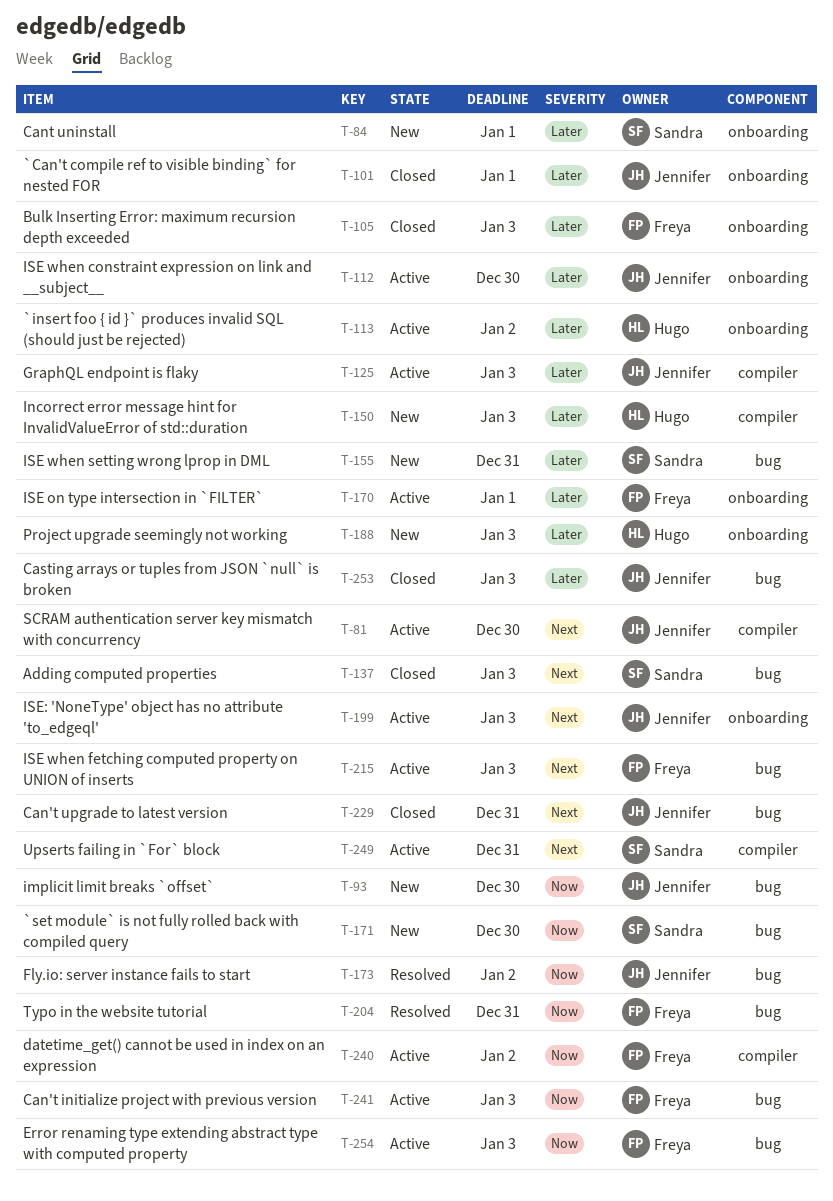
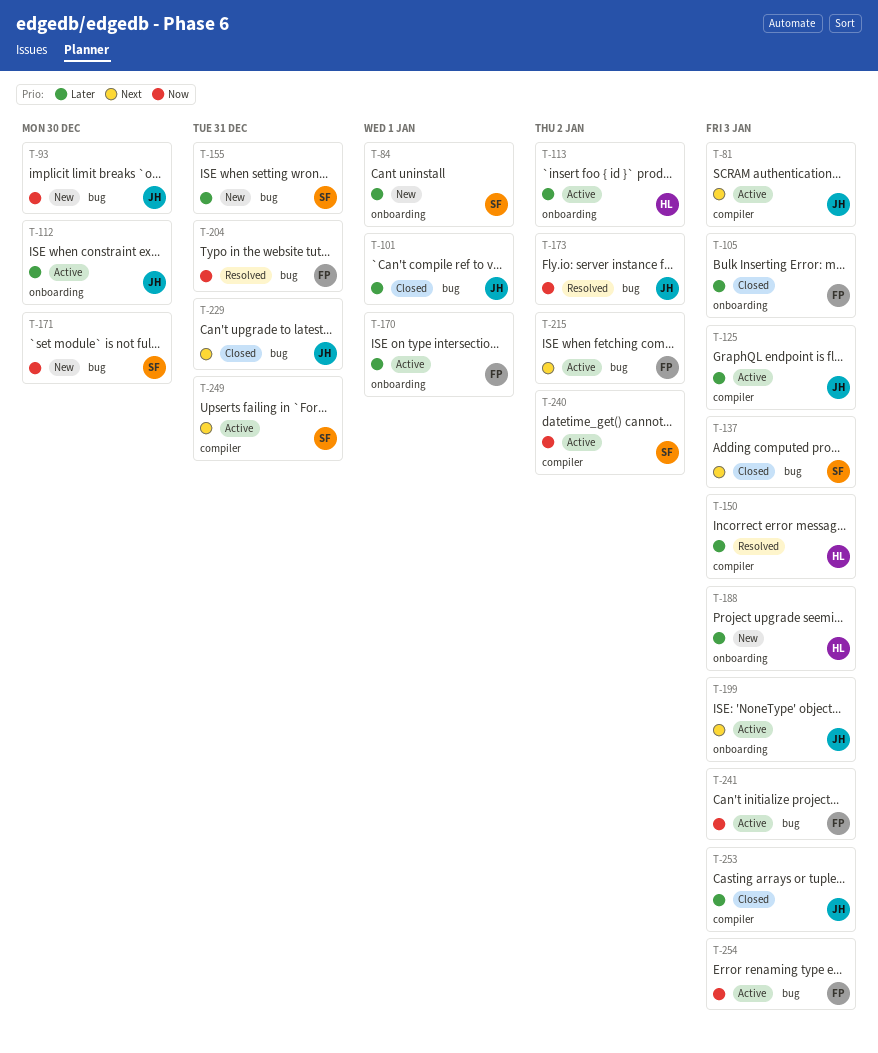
T-81, due: Dec 30 -> Jan 3
T-101, label: onboarding -> bug
T-150, status: New -> Resolved
T-215, due: Jan 3 -> Jan 2
T-240, owner: Freya -> Sandra
T-253, label: bug -> compiler

